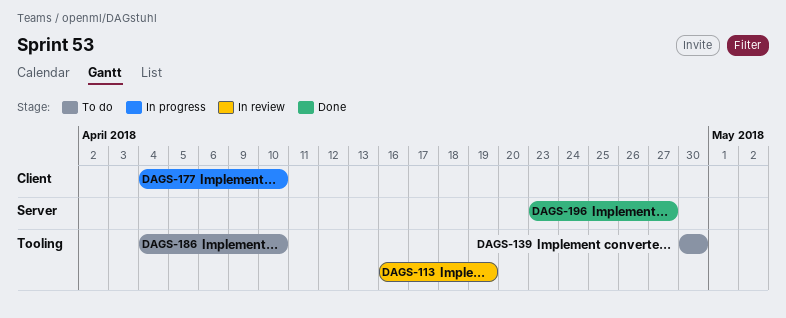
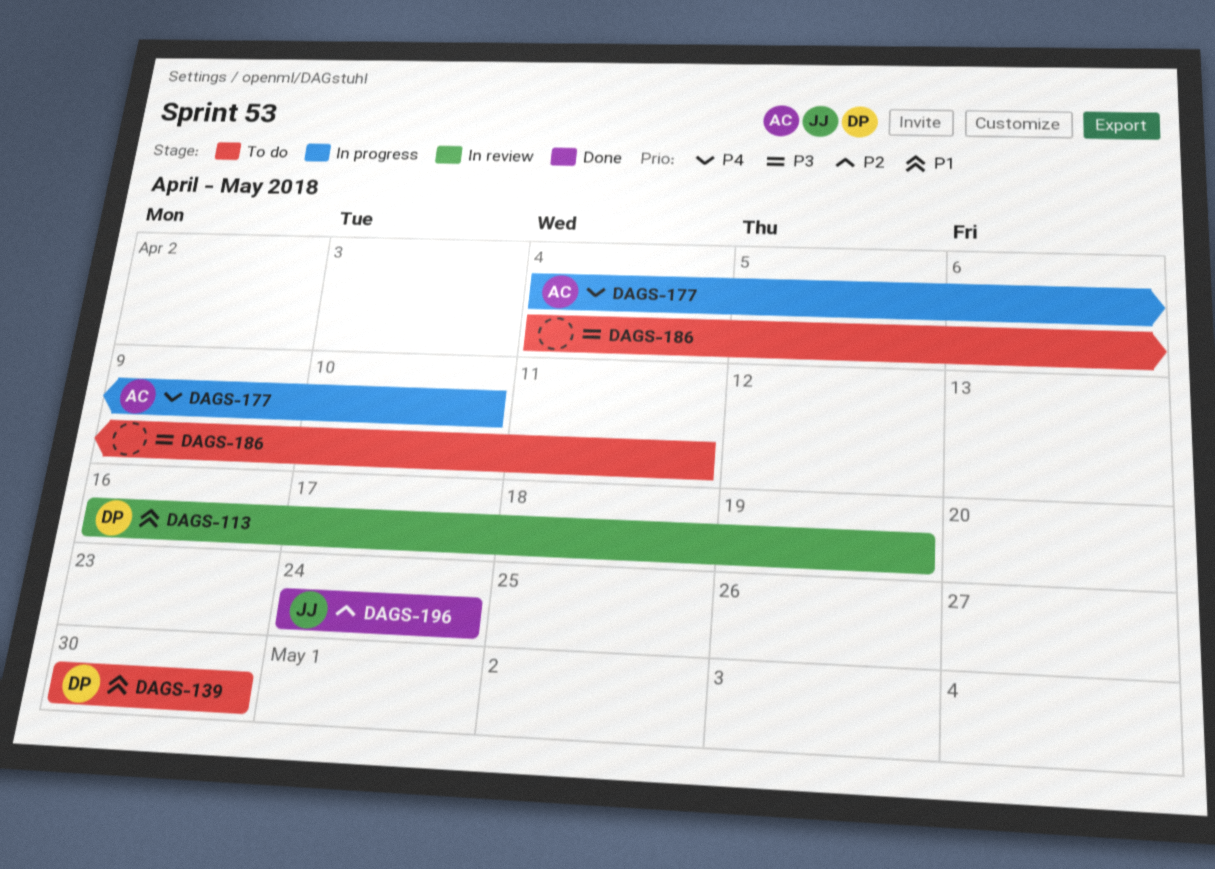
DAGS-186, due: Apr 10 -> Apr 11
DAGS-196, start: Apr 23 -> Apr 24
DAGS-196, due: Apr 27 -> Apr 24

